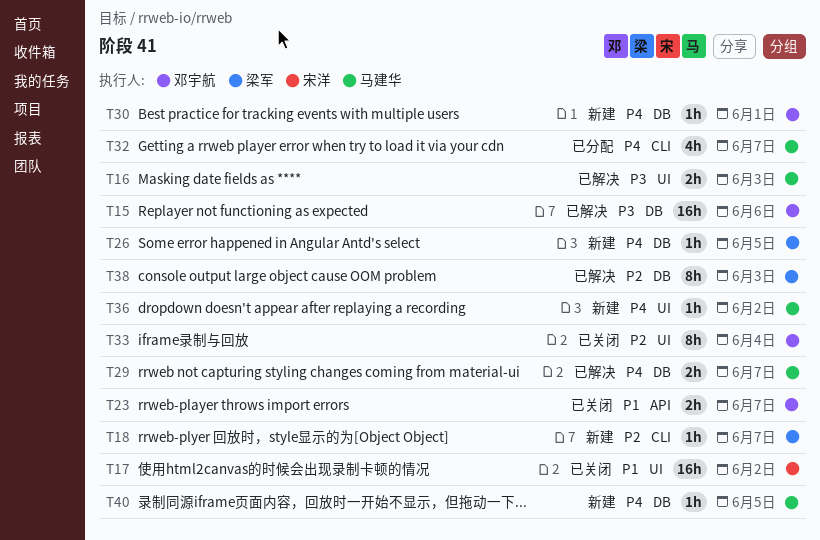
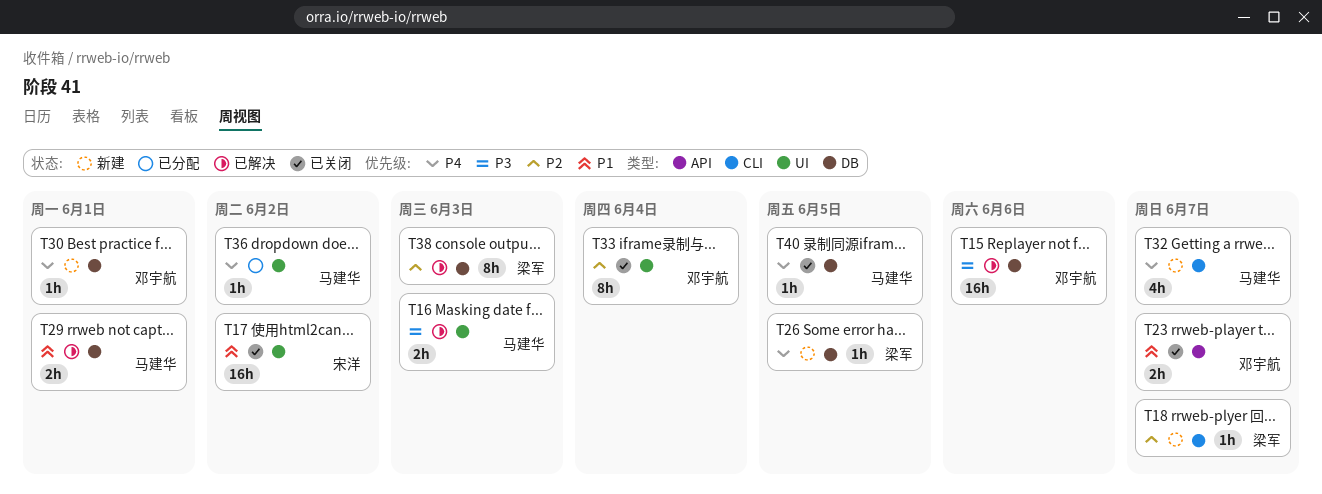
T29, priority: P4 -> P1
T29, due: Jun 7 -> Jun 1
T32, status: 已分配 -> 新建
T36, status: 新建 -> 已分配
T40, status: 新建 -> 已关闭

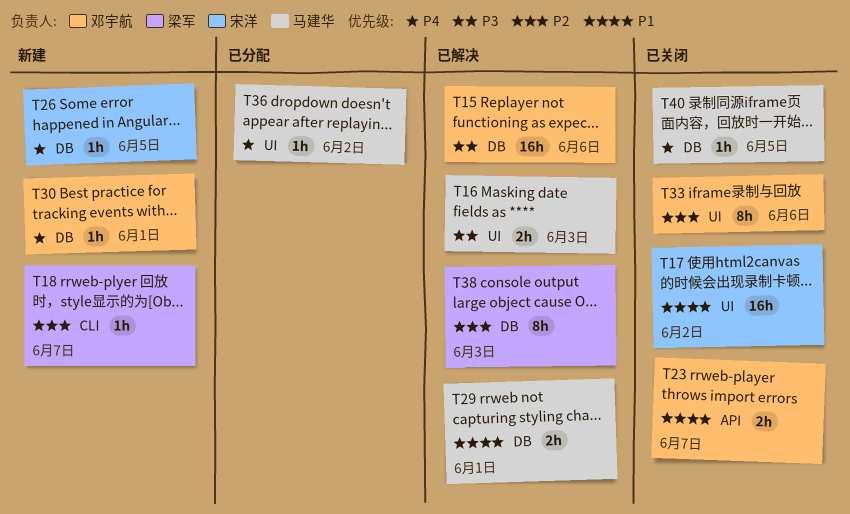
T26, owner: 梁军 -> 宋洋
T32: present -> none
T33, due: Jun 4 -> Jun 6

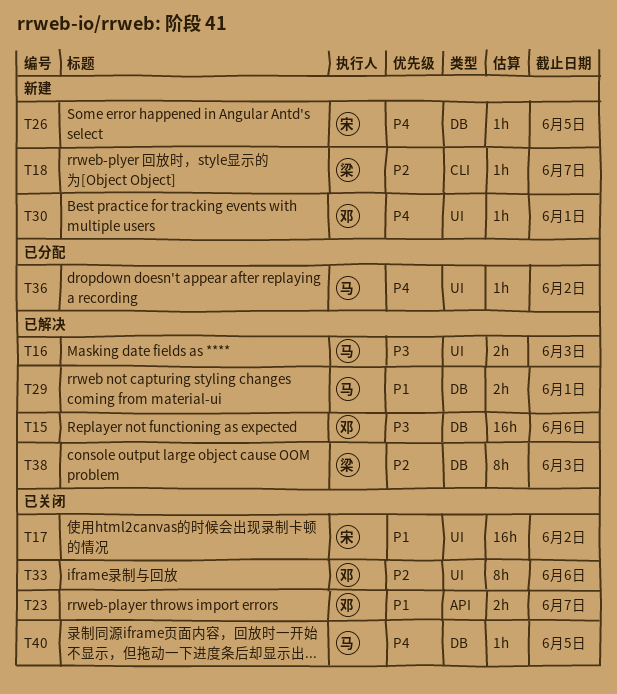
T30, label: DB -> UI

